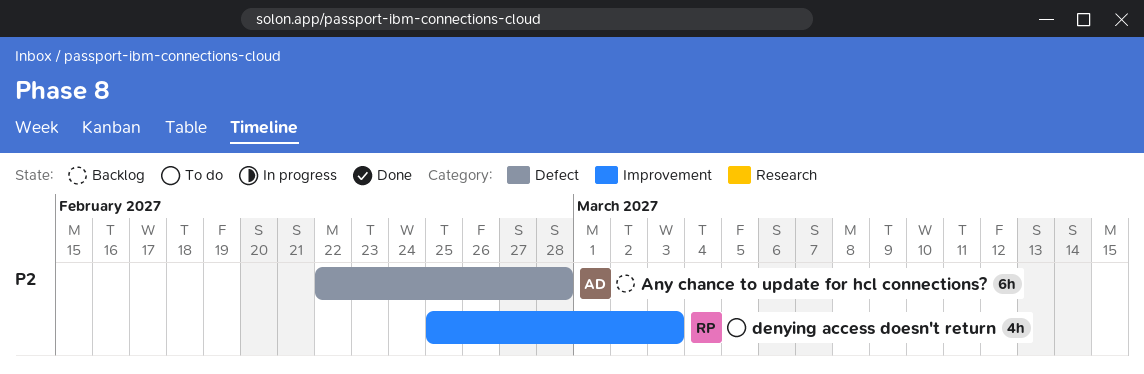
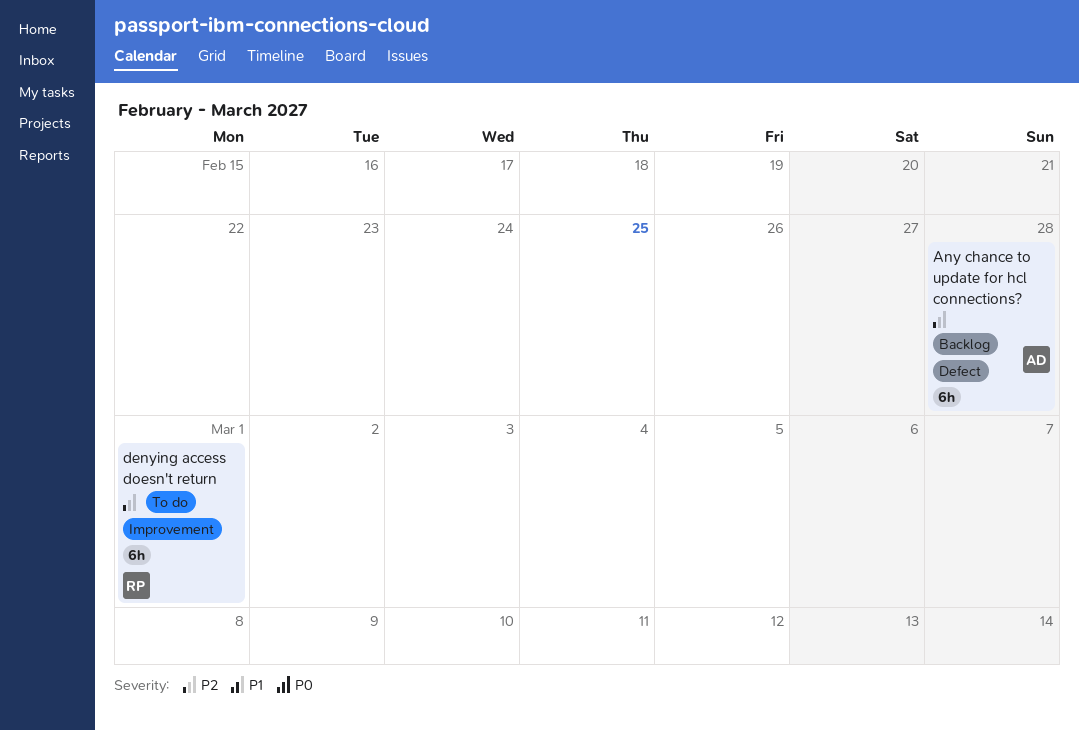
denying access doesn't return, estimate: 4h -> 6h
denying access doesn't return, due: Mar 3 -> Mar 1

